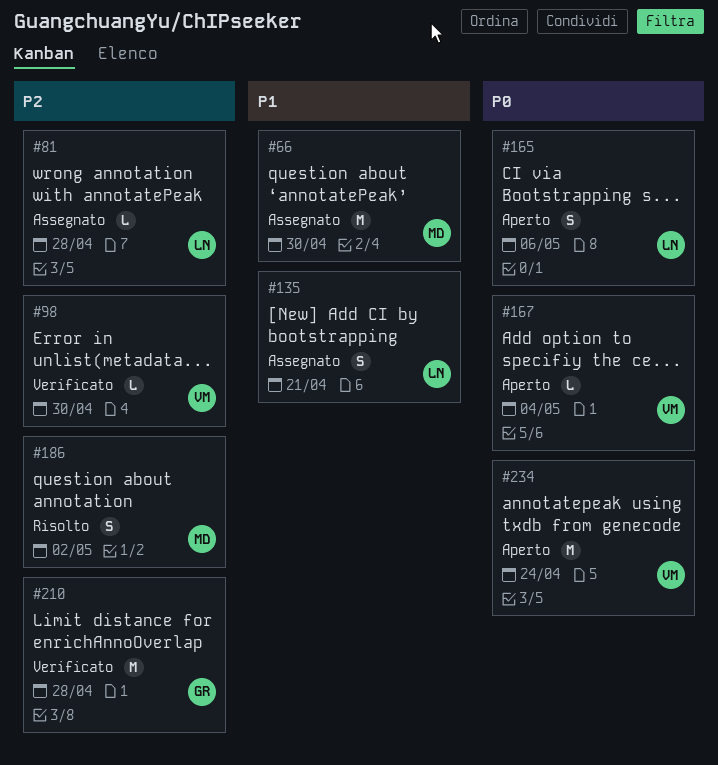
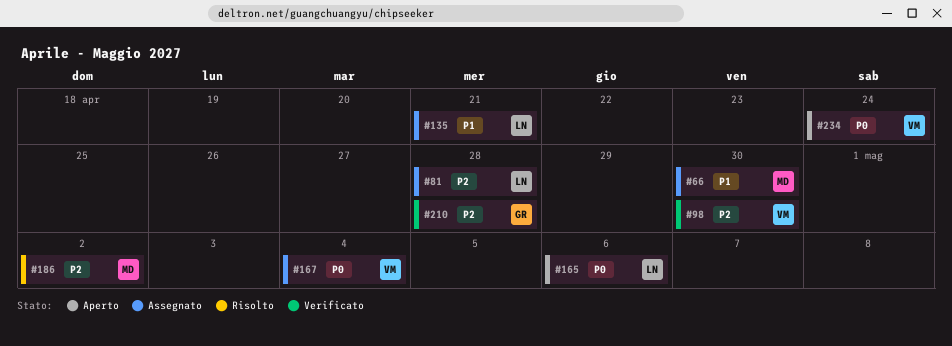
#167, status: Aperto -> Assegnato

